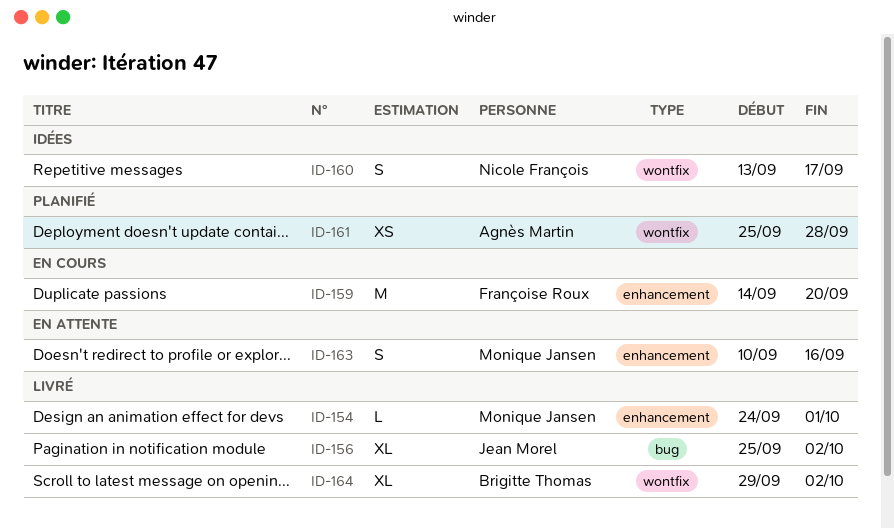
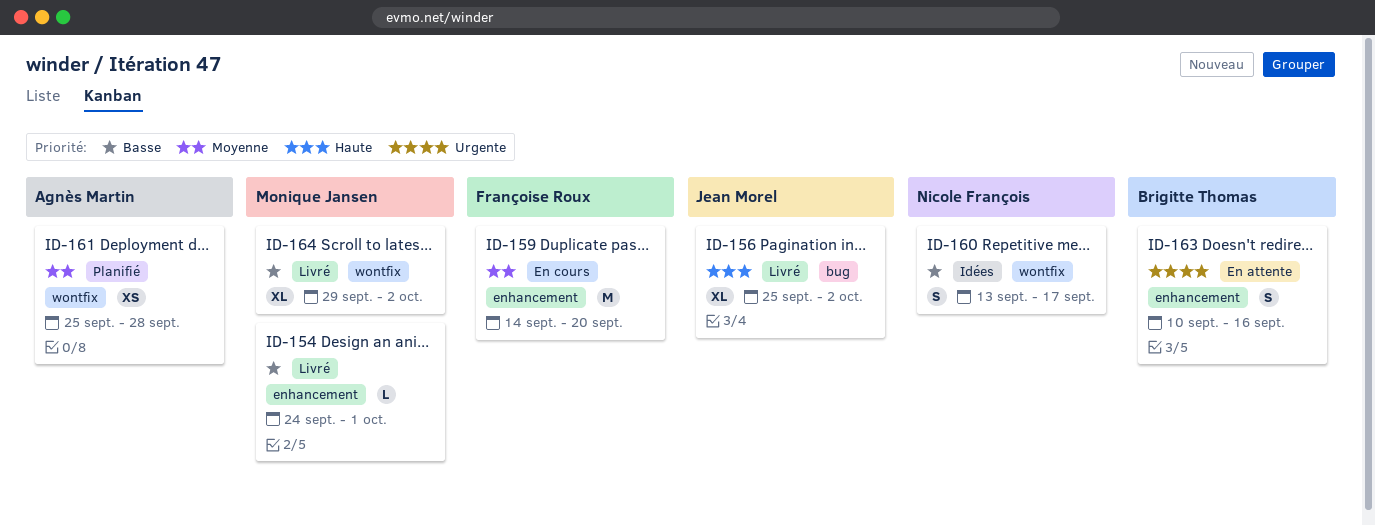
ID-163, owner: Monique Jansen -> Brigitte Thomas
ID-164, owner: Brigitte Thomas -> Monique Jansen

